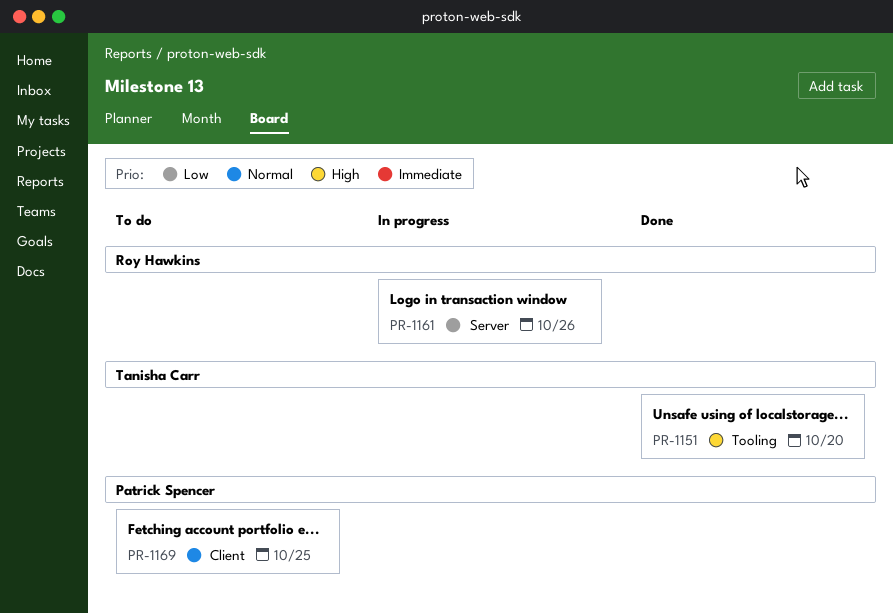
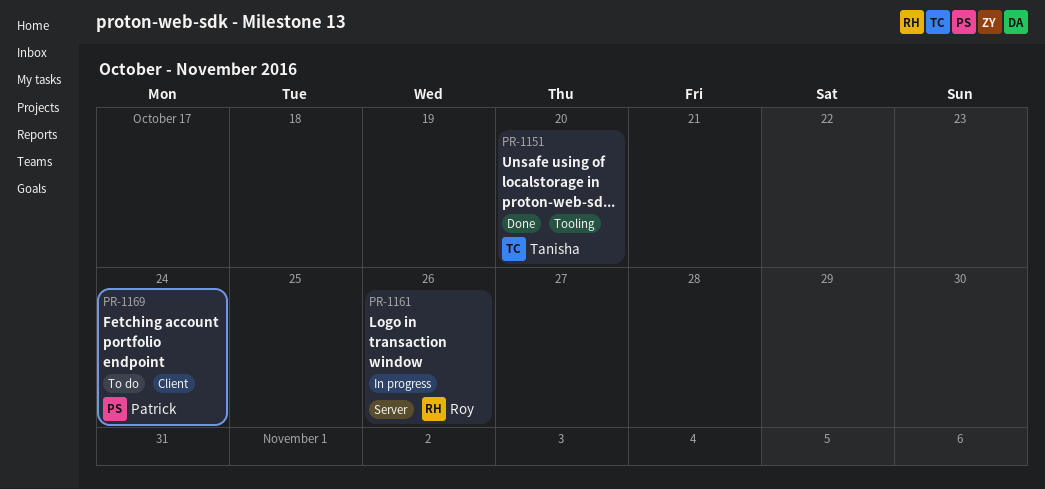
PR-1169, due: Oct 25 -> Oct 24

